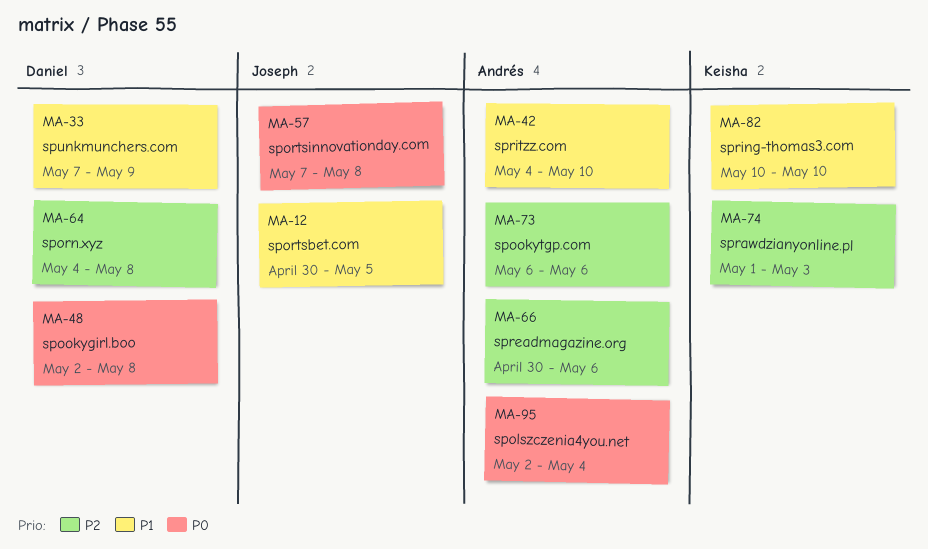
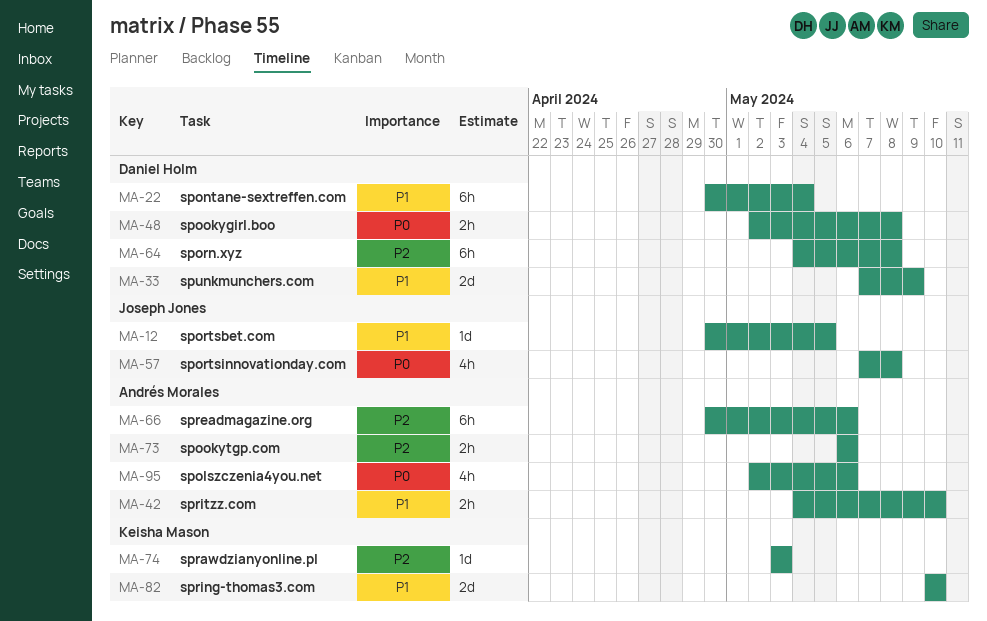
MA-22: none -> present
MA-74, start: May 1 -> May 3
MA-95, due: May 4 -> May 6

